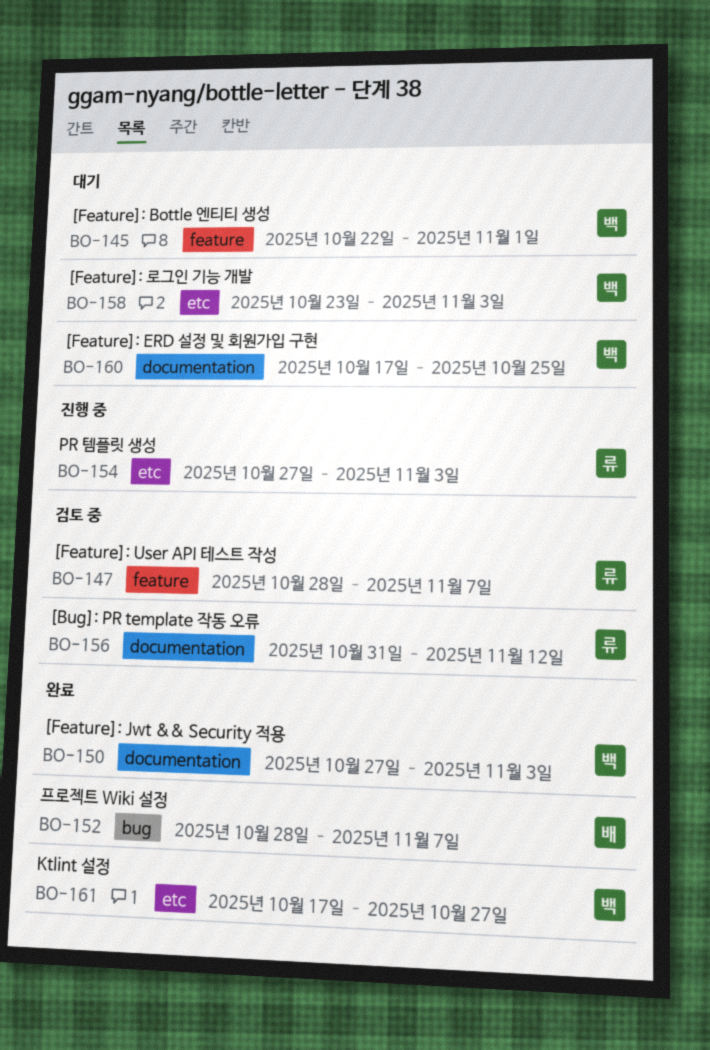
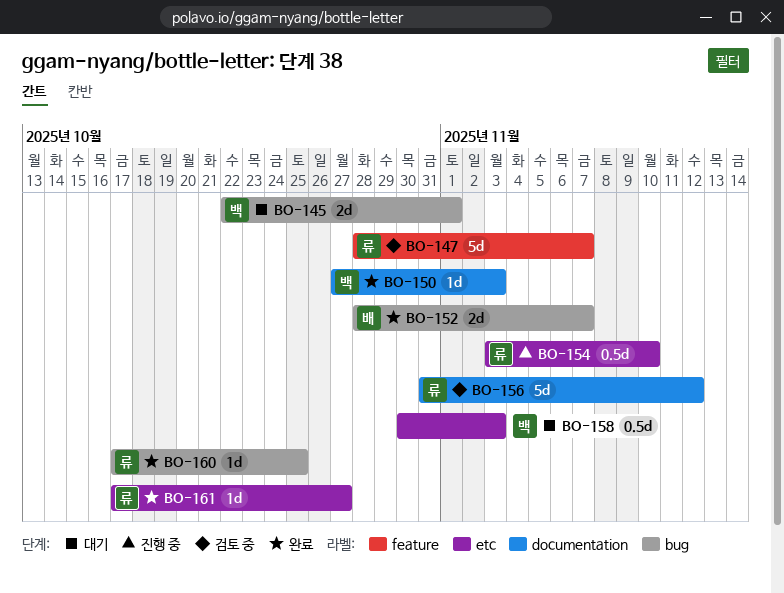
BO-145, label: feature -> bug
BO-154, start: Oct 27 -> Nov 3
BO-154, due: Nov 3 -> Nov 10
BO-158, start: Oct 23 -> Oct 30
BO-160, status: 대기 -> 완료
BO-160, owner: 백 -> 류
BO-160, label: documentation -> bug
BO-161, owner: 백 -> 류

